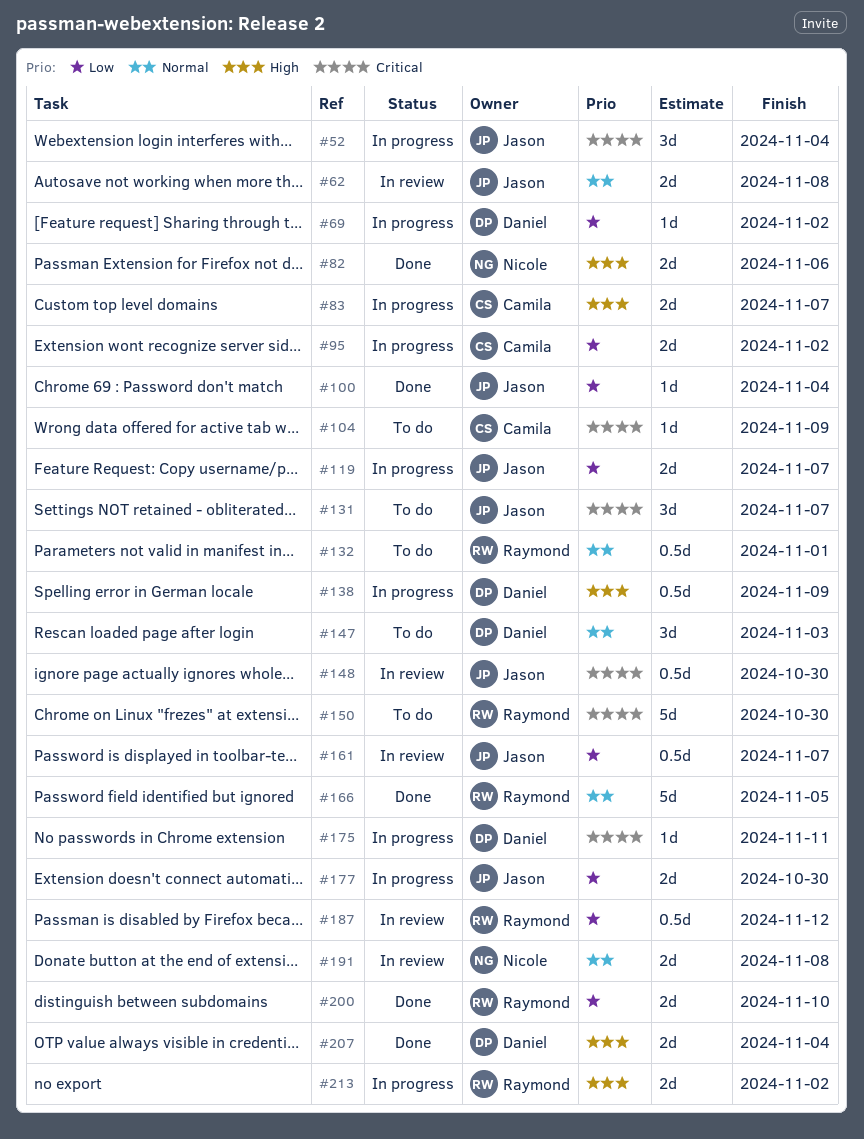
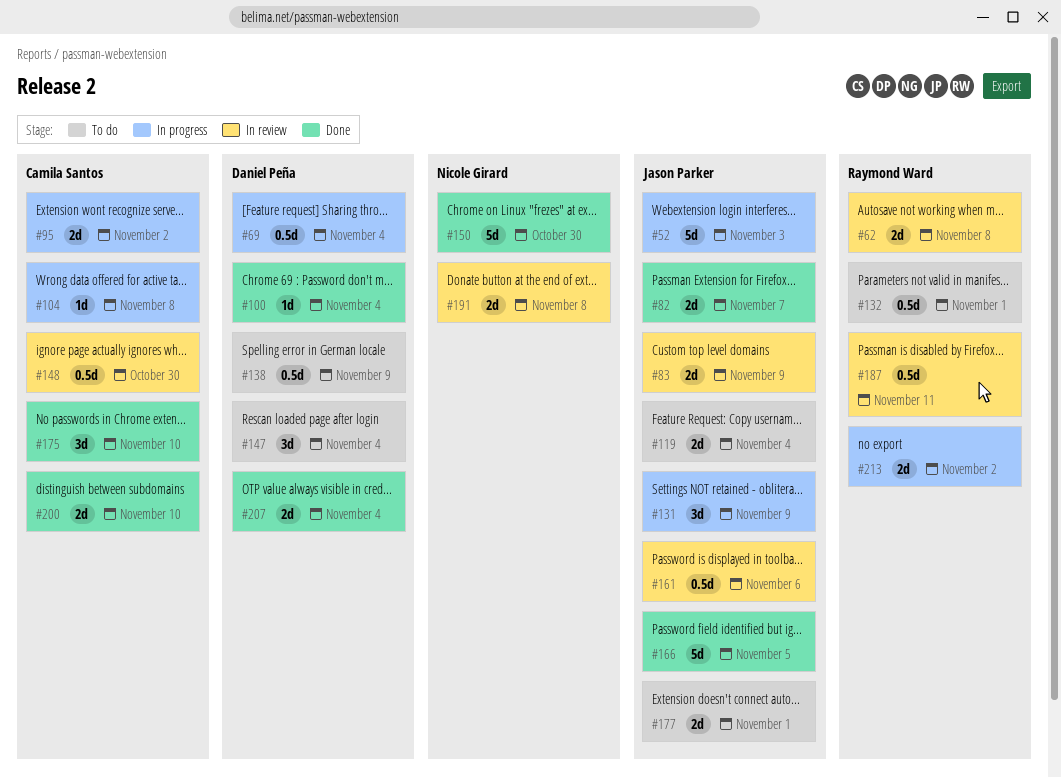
#52, estimate: 3d -> 5d
#52, due: Nov 4 -> Nov 3
#62, owner: Jason Parker -> Raymond Ward
#69, estimate: 1d -> 0.5d
#69, due: Nov 2 -> Nov 4
#82, owner: Nicole Girard -> Jason Parker
#82, due: Nov 6 -> Nov 7
#83, status: In progress -> In review
#83, owner: Camila Santos -> Jason Parker
#83, due: Nov 7 -> Nov 9
#100, owner: Jason Parker -> Daniel Peña
#104, status: To do -> In progress
#104, due: Nov 9 -> Nov 8
#119, status: In progress -> To do
#119, due: Nov 7 -> Nov 4
#131, status: To do -> In progress
#131, due: Nov 7 -> Nov 9
#138, status: In progress -> To do
#147, due: Nov 3 -> Nov 4
#148, owner: Jason Parker -> Camila Santos
#150, status: To do -> Done
#150, owner: Raymond Ward -> Nicole Girard
#161, due: Nov 7 -> Nov 6
#166, owner: Raymond Ward -> Jason Parker
#175, status: In progress -> Done
#175, owner: Daniel Peña -> Camila Santos
#175, estimate: 1d -> 3d
#175, due: Nov 11 -> Nov 10
#177, status: In progress -> To do
#177, due: Oct 30 -> Nov 1
#187, due: Nov 12 -> Nov 11
#200, owner: Raymond Ward -> Camila Santos

